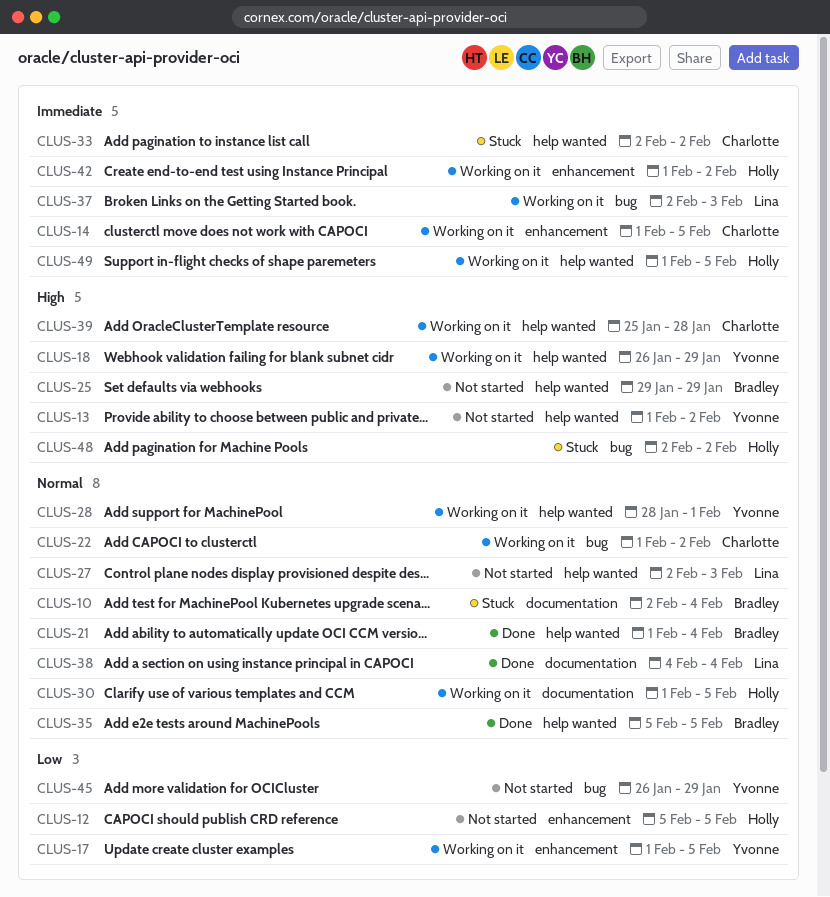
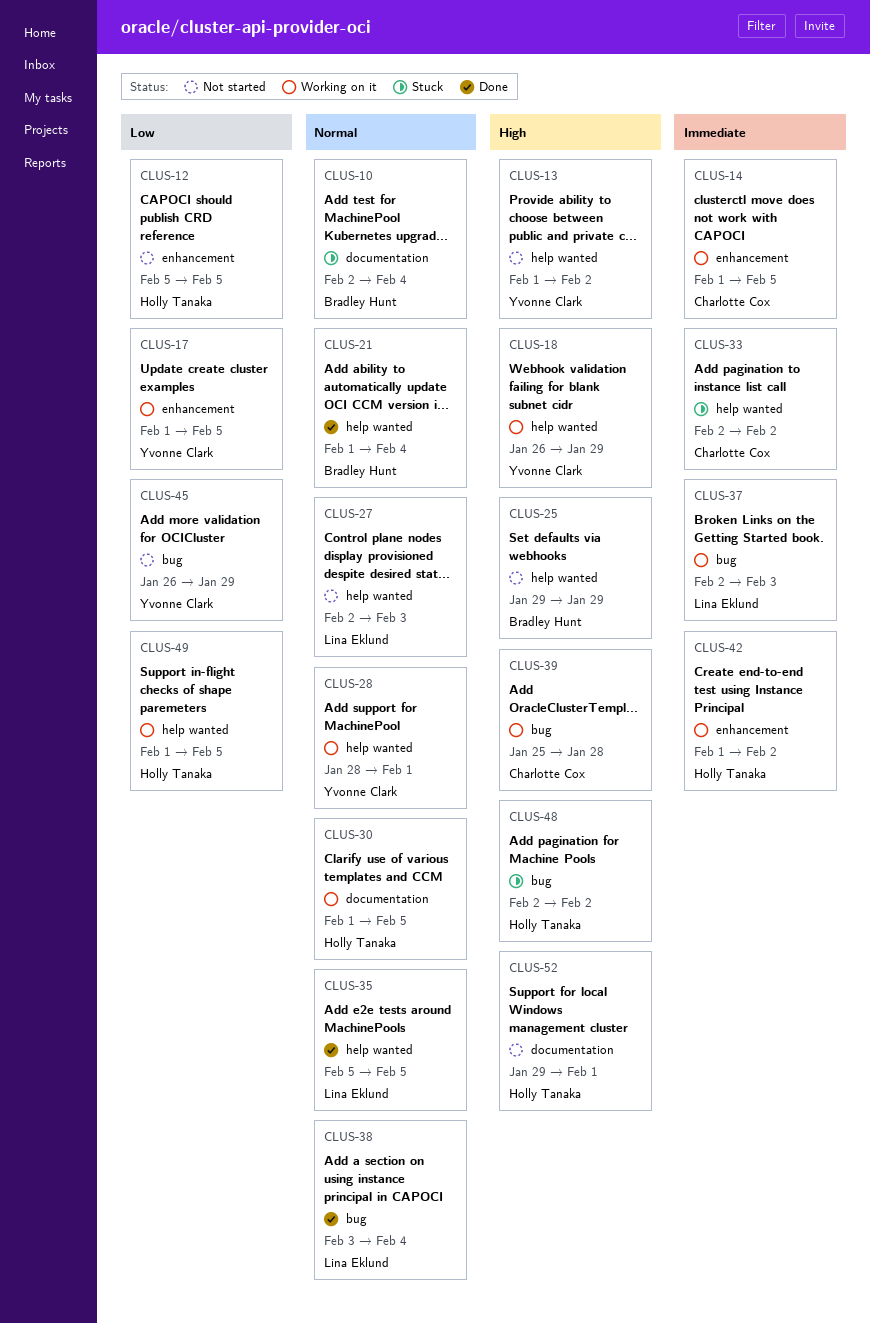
CLUS-22: present -> none
CLUS-35, owner: Bradley Hunt -> Lina Eklund
CLUS-38, label: documentation -> bug
CLUS-38, start: Feb 4 -> Feb 3
CLUS-39, label: help wanted -> bug
CLUS-49, priority: Immediate -> Low
CLUS-52: none -> present

